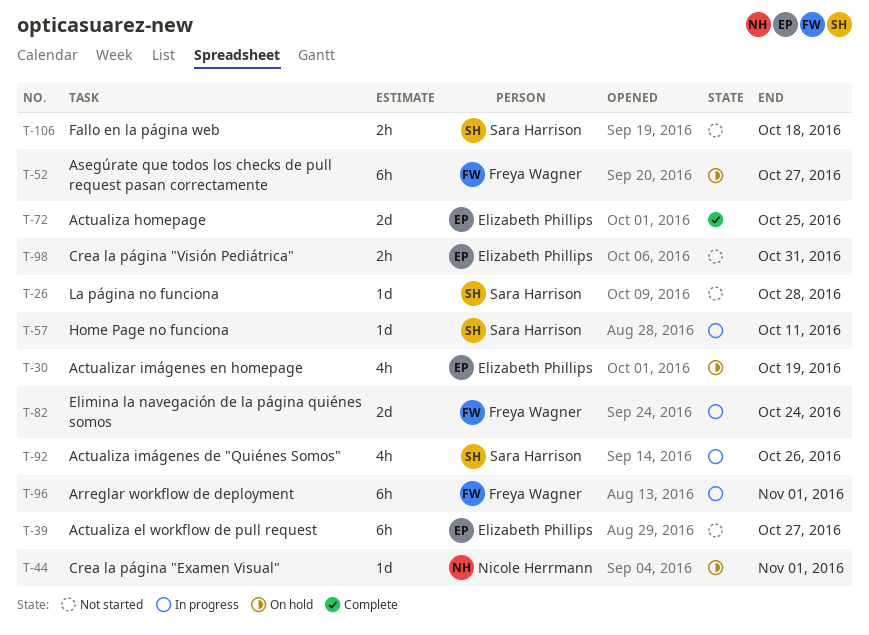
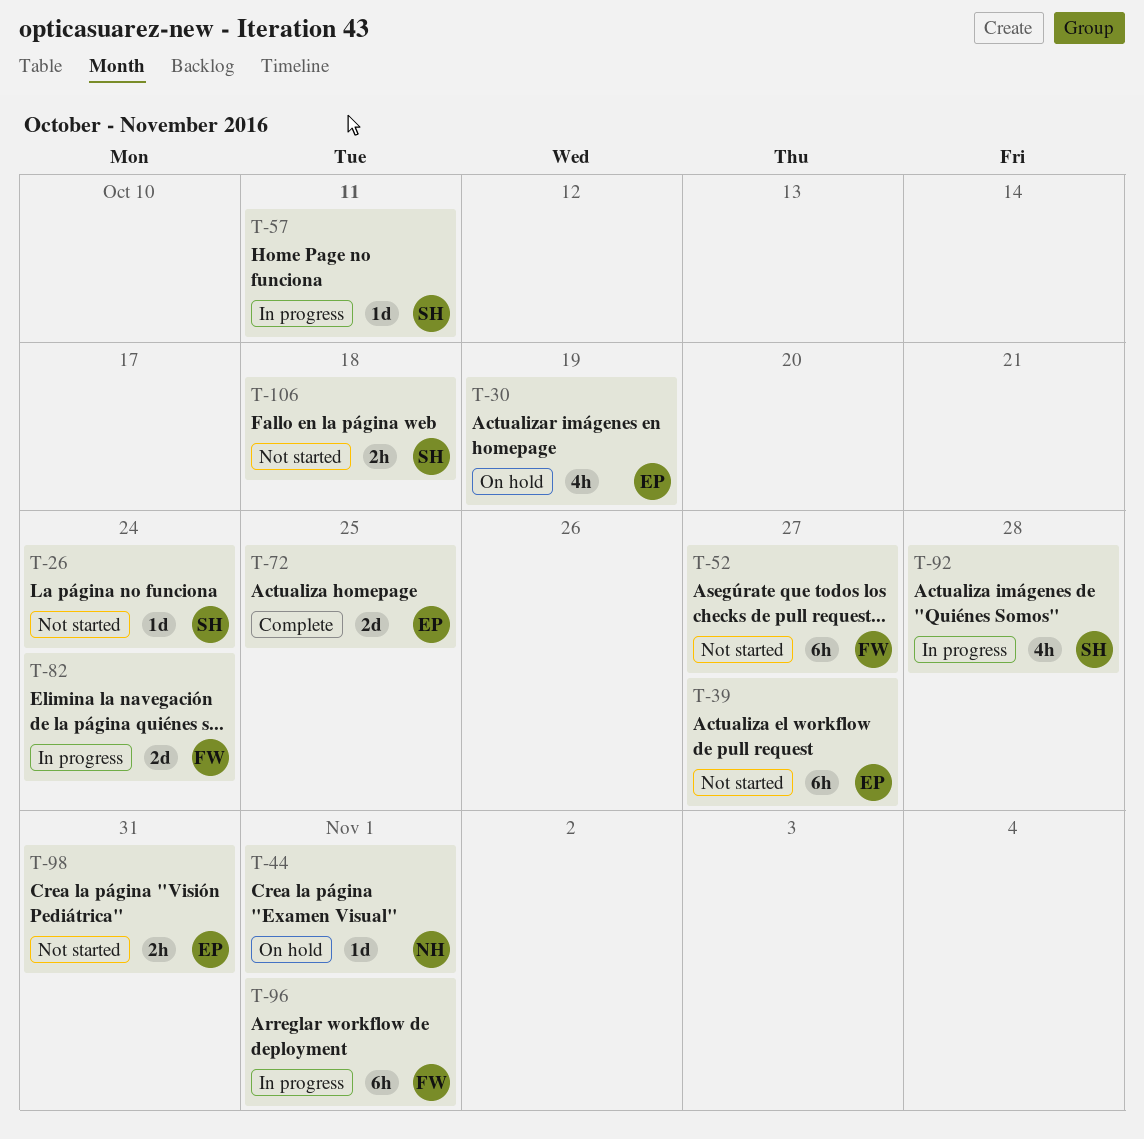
T-26, due: Oct 28 -> Oct 24
T-52, status: On hold -> Not started
T-92, due: Oct 26 -> Oct 28

